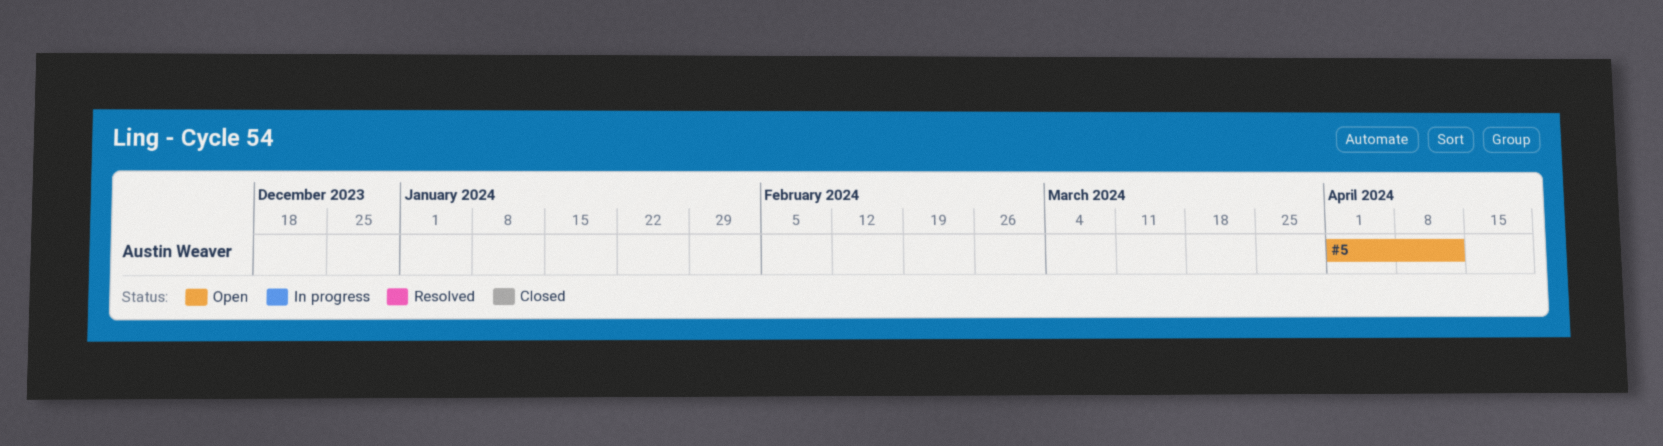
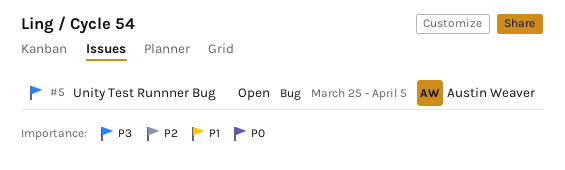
#5, start: Apr 1 -> Mar 25
#5, due: Apr 12 -> Apr 5

